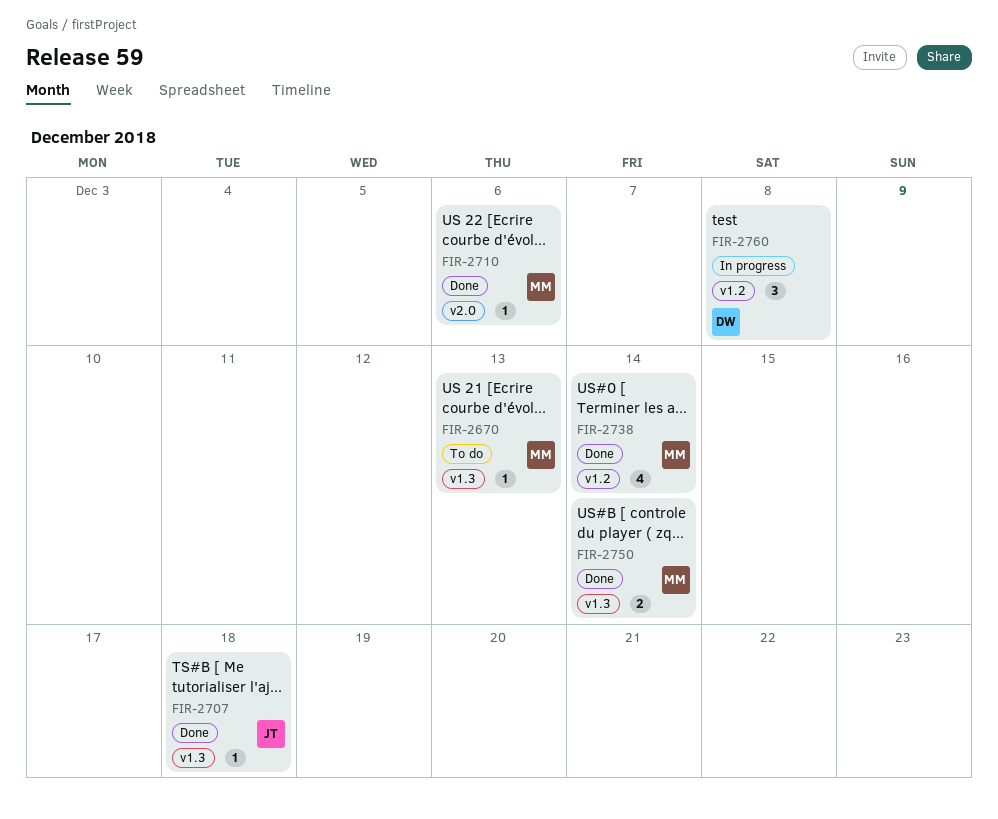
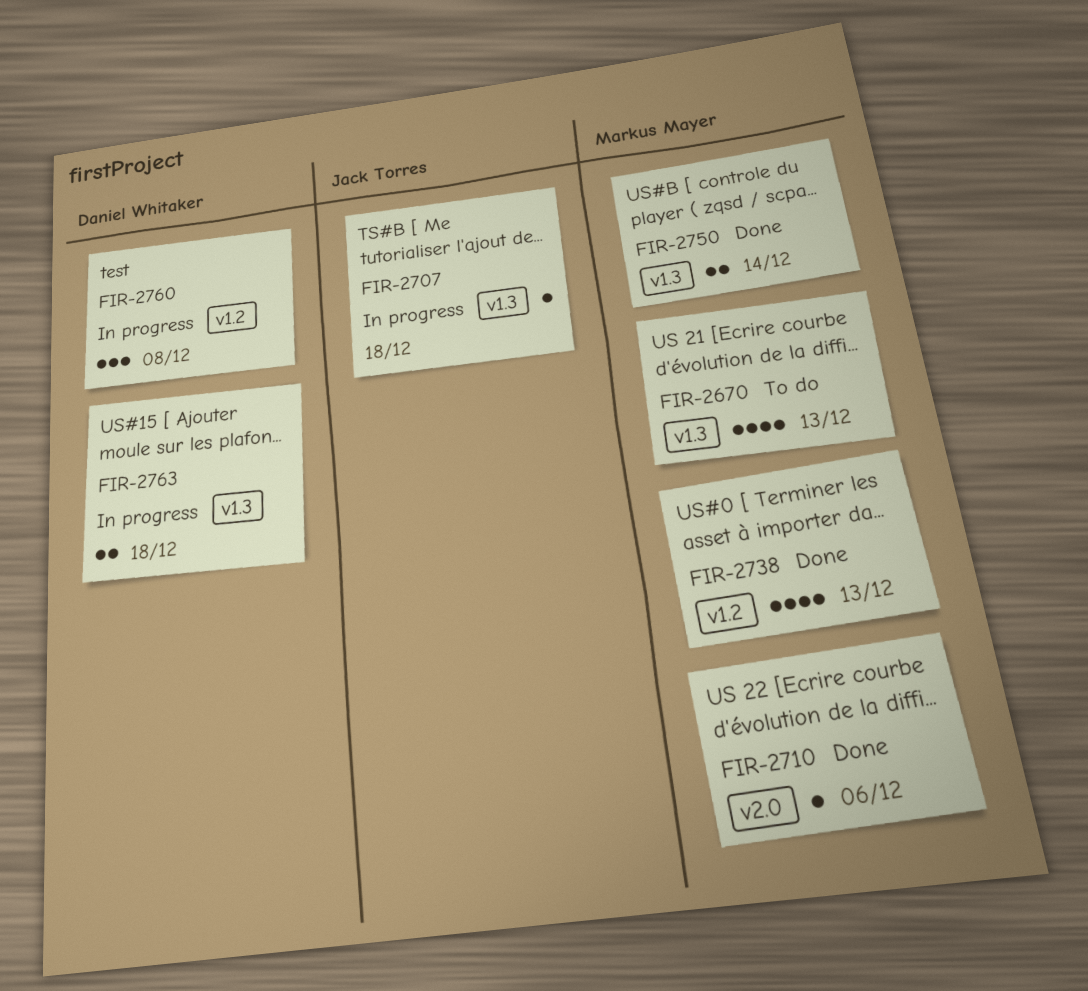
FIR-2670, estimate: 1 -> 4
FIR-2707, status: Done -> In progress
FIR-2738, due: Dec 14 -> Dec 13
FIR-2763: none -> present

